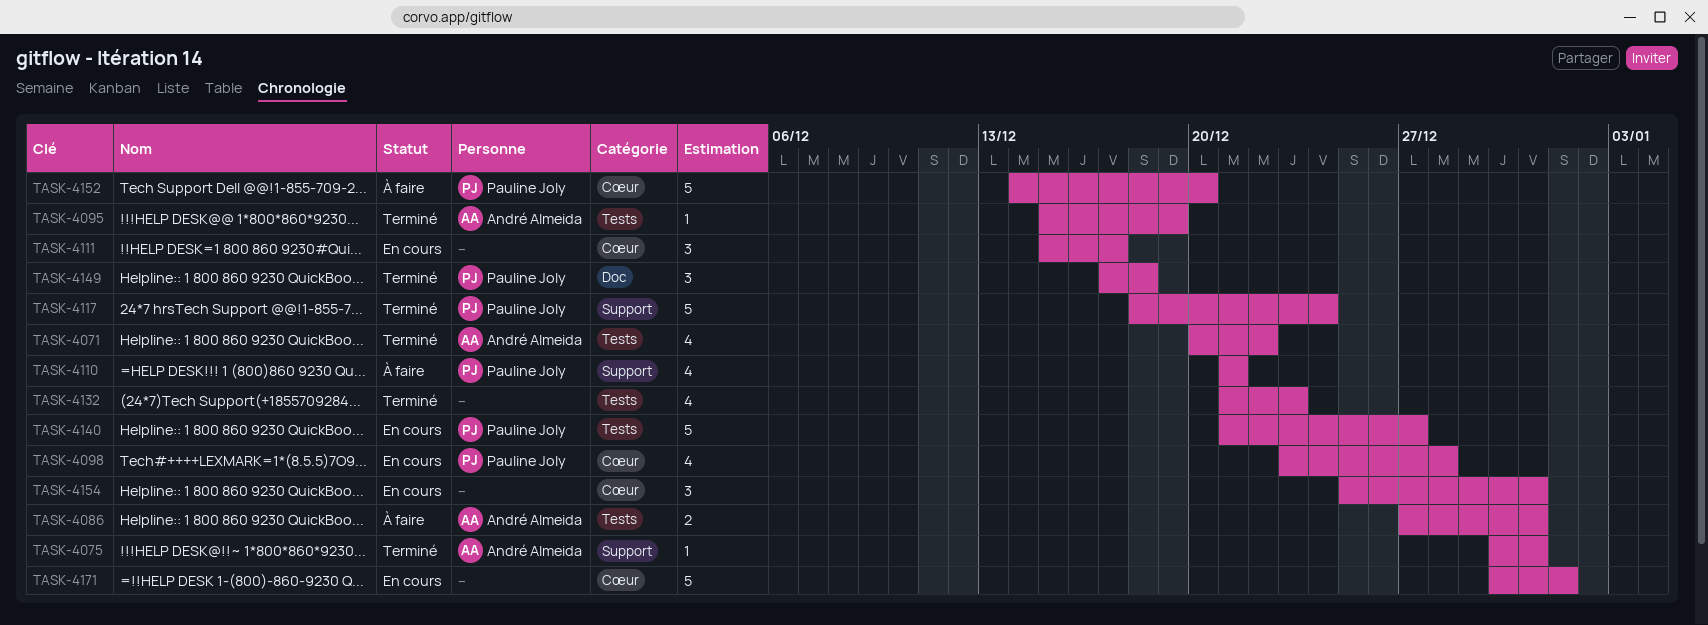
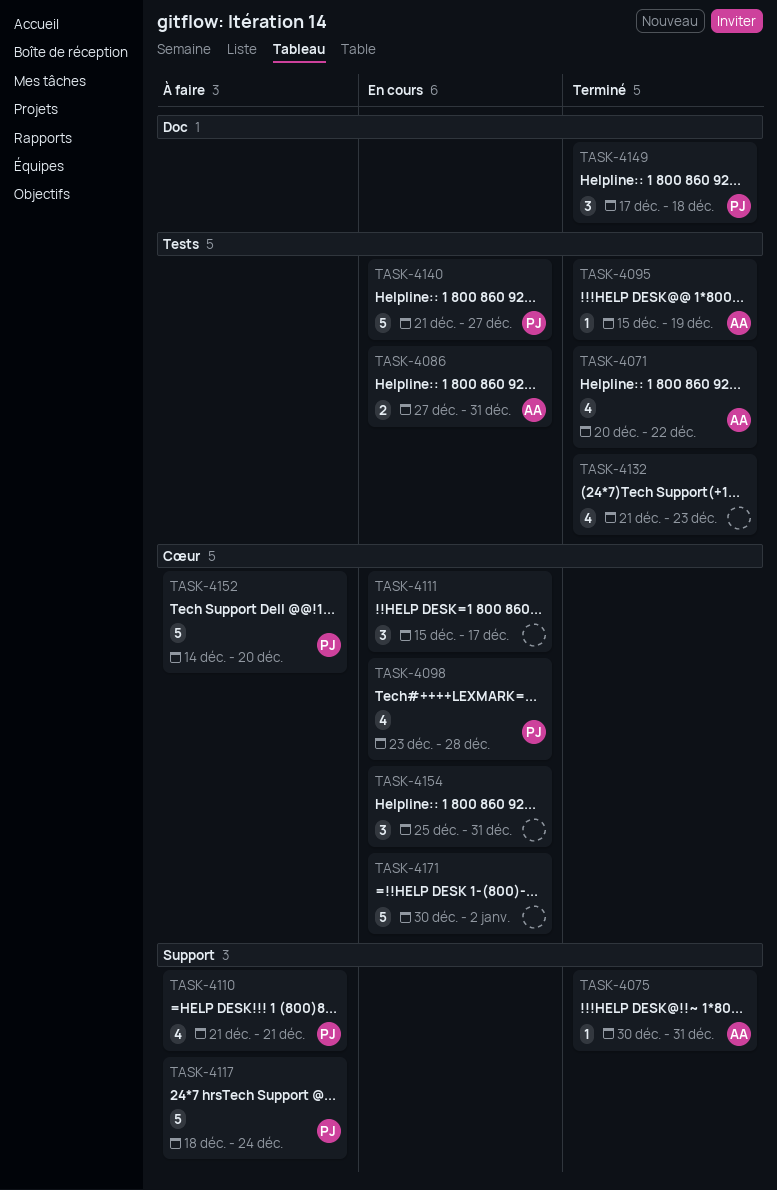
TASK-4086, status: À faire -> En cours
TASK-4117, status: Terminé -> À faire
TASK-4171, due: Jan 1 -> Jan 2

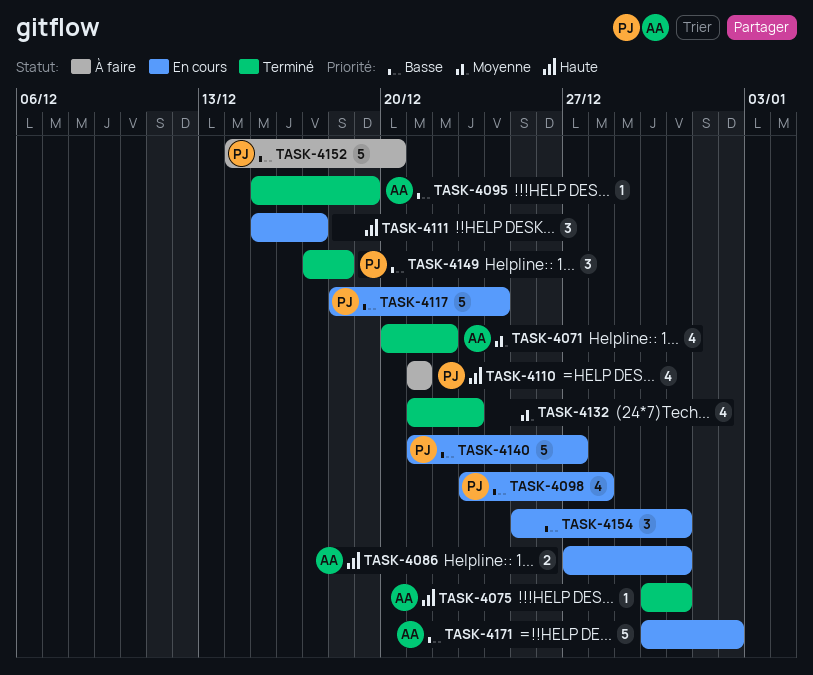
TASK-4117, status: À faire -> En cours
TASK-4171, owner: none -> AA

